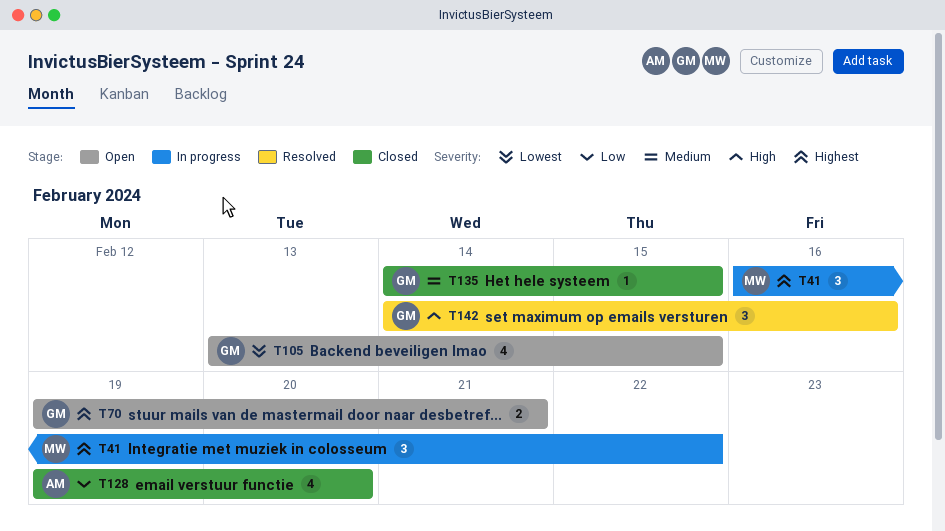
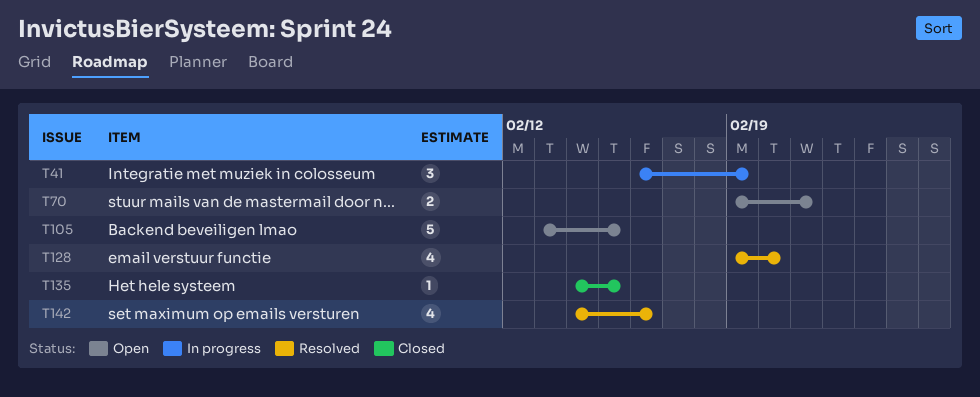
T41, due: Feb 22 -> Feb 19
T105, estimate: 4 -> 5
T128, status: Closed -> Resolved
T142, estimate: 3 -> 4

